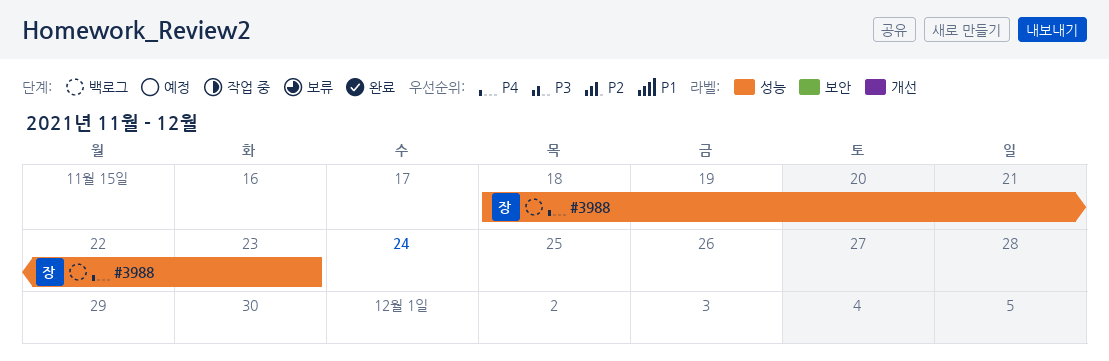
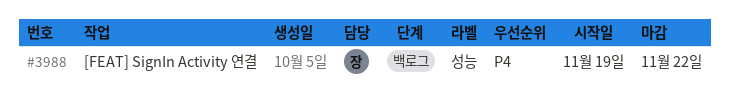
#3988, start: Nov 18 -> Nov 19
#3988, due: Nov 23 -> Nov 22

